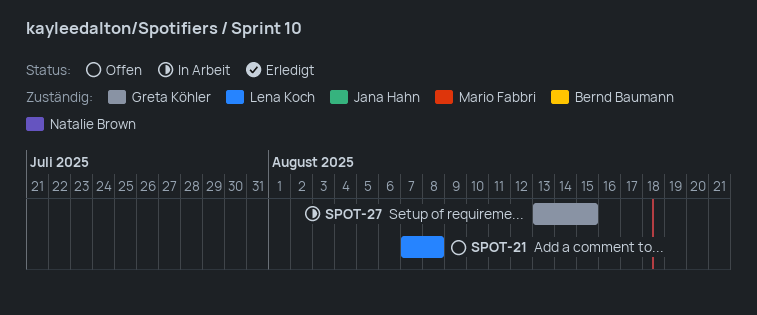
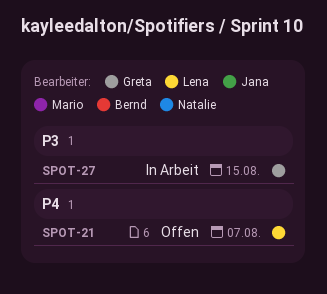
SPOT-21, due: Aug 8 -> Aug 7

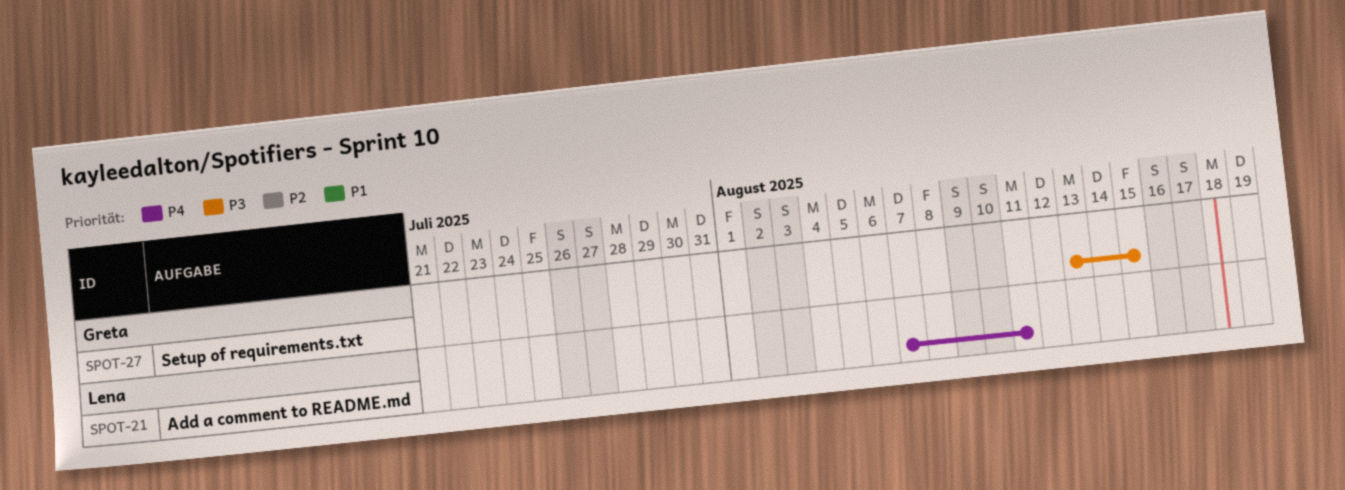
SPOT-21, due: Aug 7 -> Aug 11

